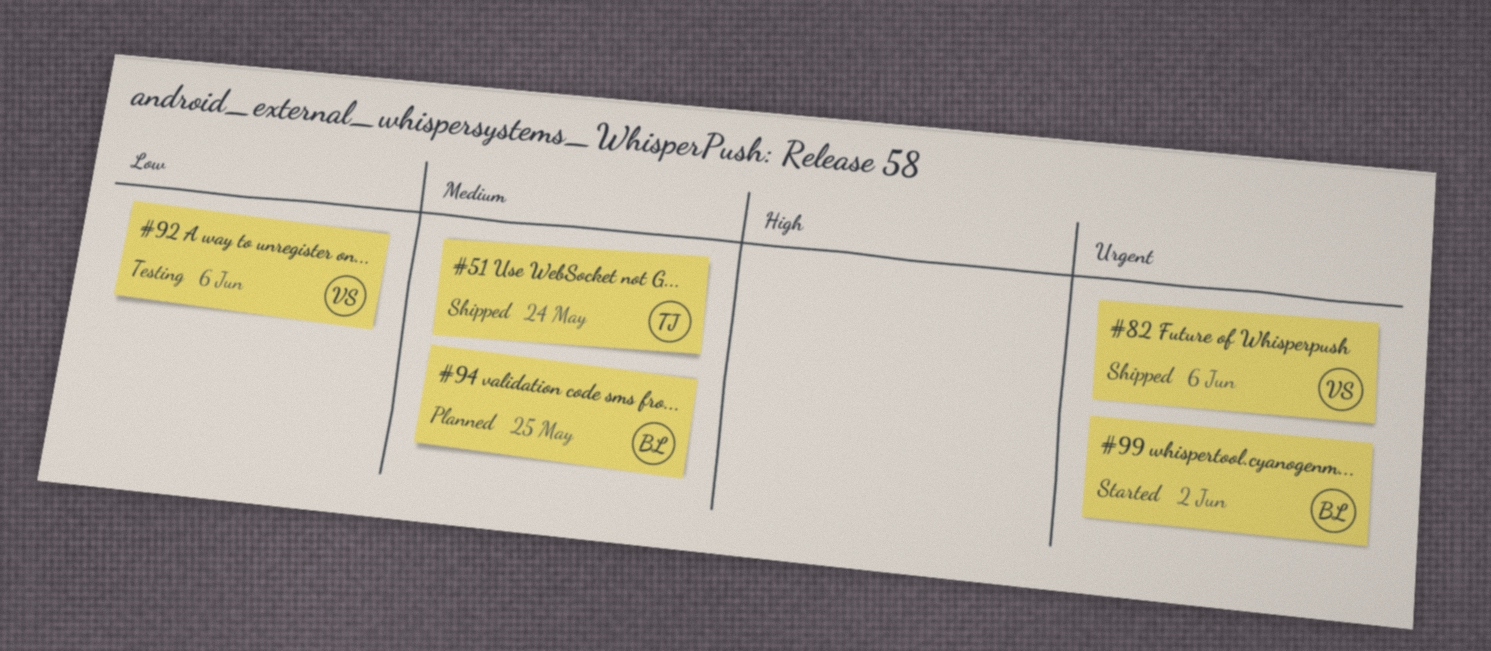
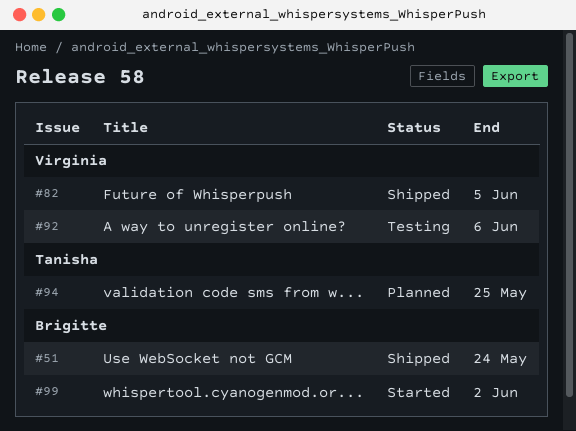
#51, owner: Tanisha -> Brigitte
#82, due: Jun 6 -> Jun 5
#94, owner: Brigitte -> Tanisha

